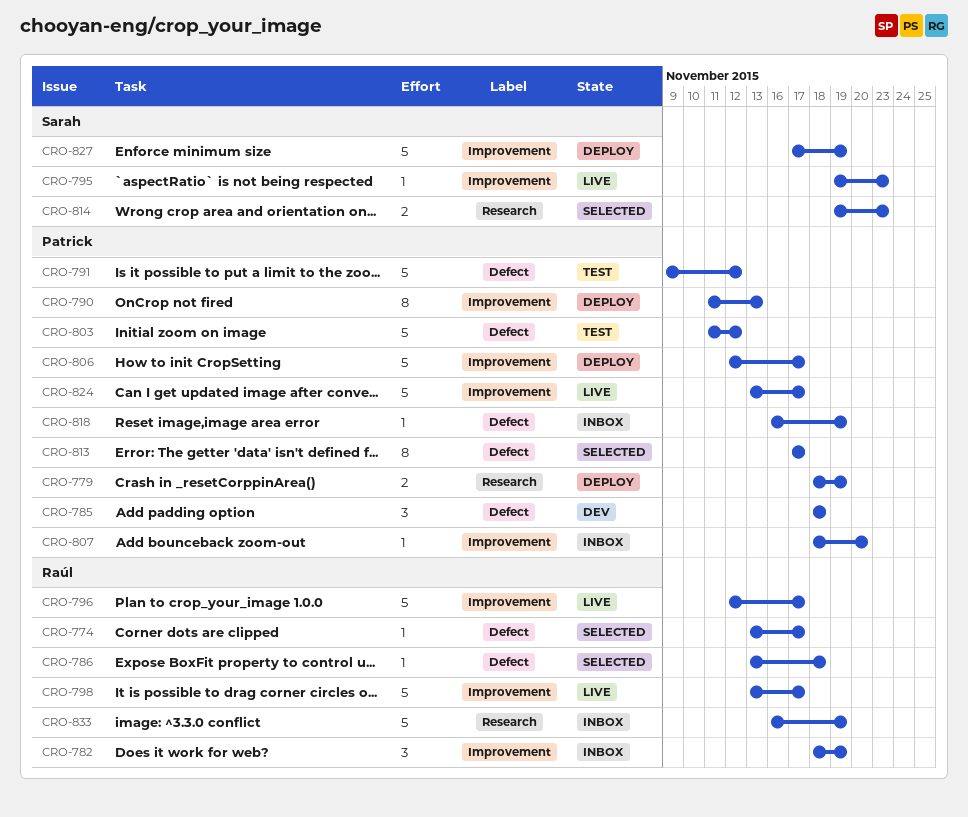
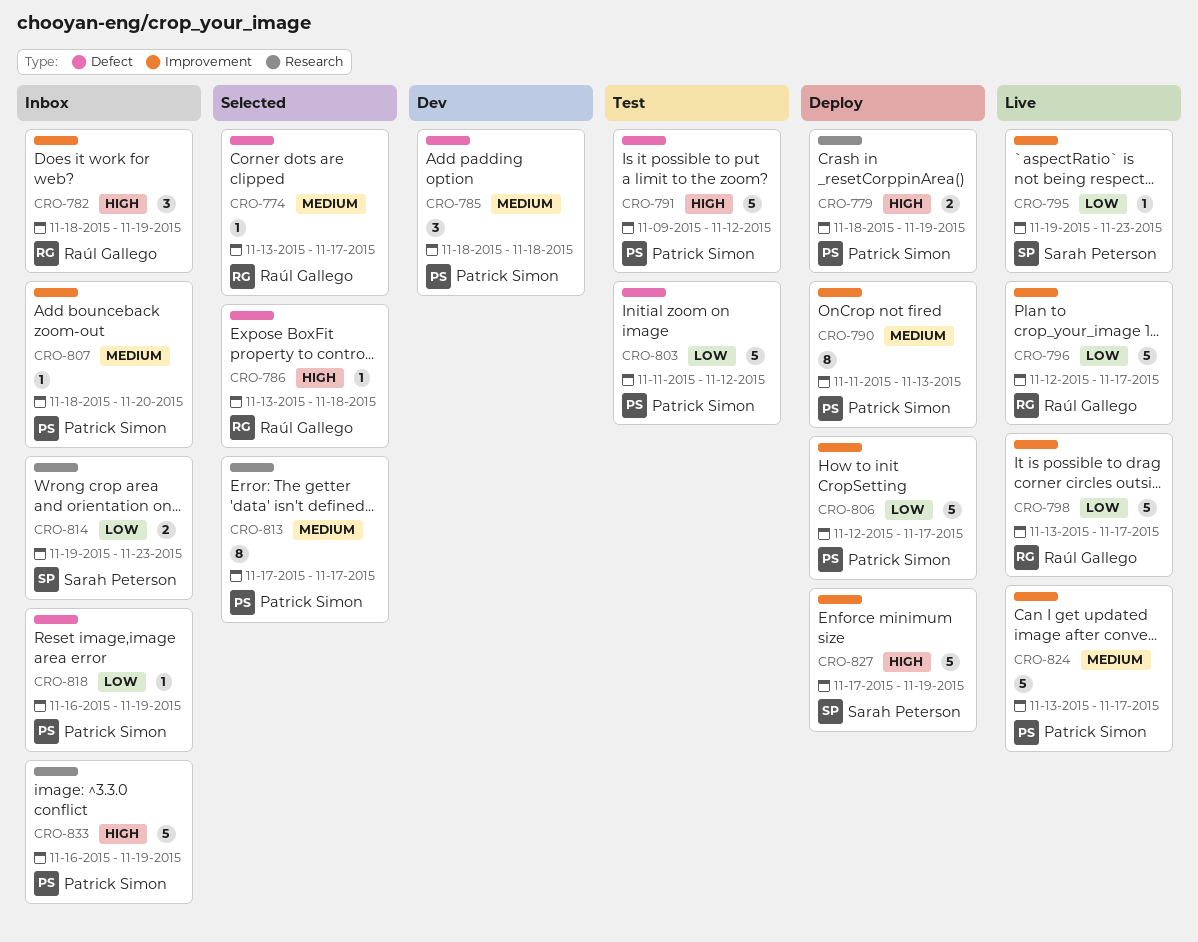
CRO-813, label: Defect -> Research
CRO-814, status: Selected -> Inbox
CRO-833, owner: Raúl Gallego -> Patrick Simon

